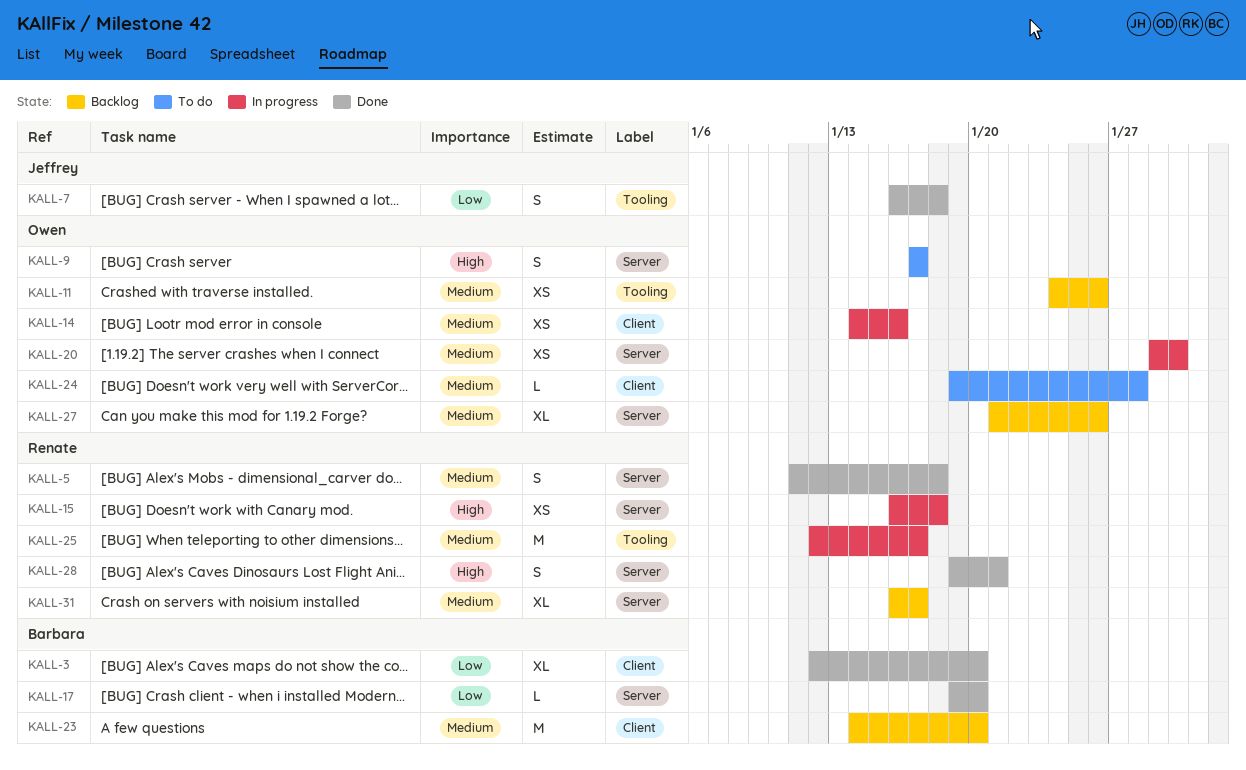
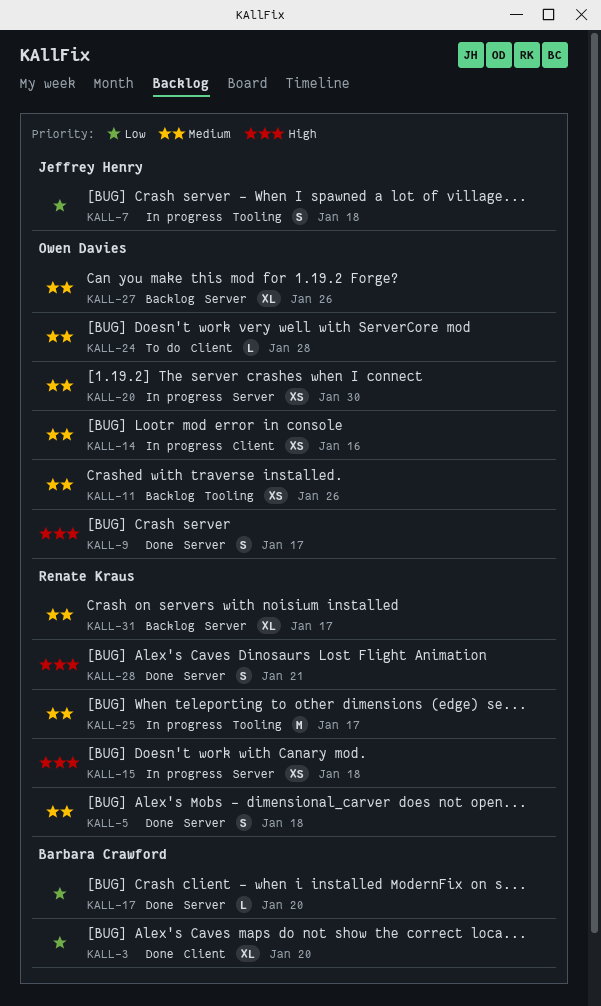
KALL-7, status: Done -> In progress
KALL-9, status: To do -> Done
KALL-23: present -> none

